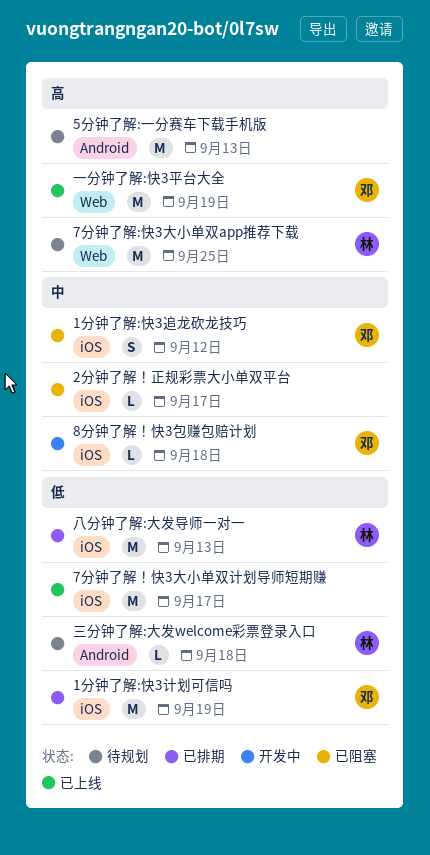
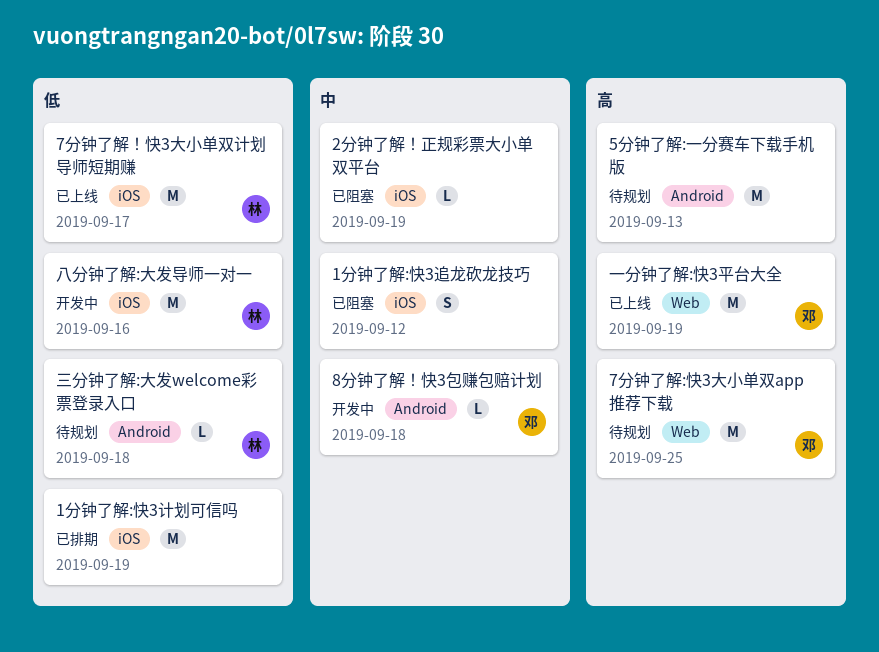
1分钟了解:快3计划可信吗, owner: 邓 -> none
1分钟了解:快3追龙砍龙技巧, owner: 邓 -> none
2分钟了解！正规彩票大小单双平台, due: Sep 17 -> Sep 19
7分钟了解:快3大小单双app推荐下载, owner: 林 -> 邓
7分钟了解！快3大小单双计划导师短期赚, owner: none -> 林
8分钟了解！快3包赚包赔计划, label: iOS -> Android
八分钟了解:大发导师一对一, status: 已排期 -> 开发中
八分钟了解:大发导师一对一, due: Sep 13 -> Sep 16

